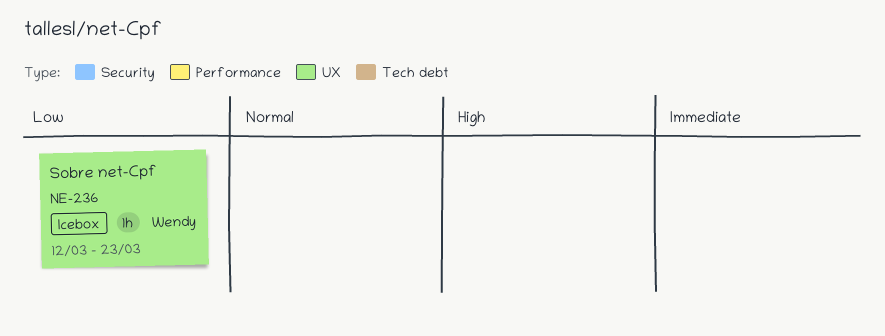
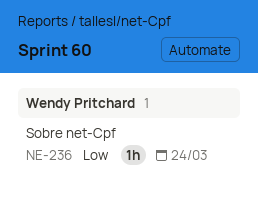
NE-236, due: Mar 23 -> Mar 24

